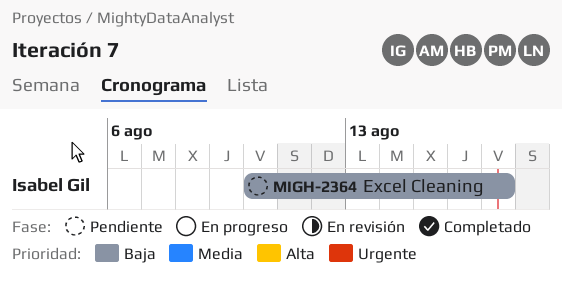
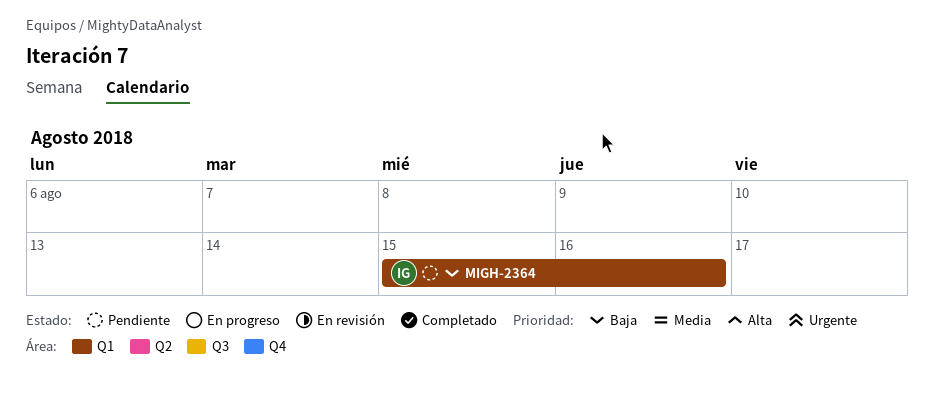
MIGH-2364, start: Aug 10 -> Aug 15
MIGH-2364, due: Aug 17 -> Aug 16

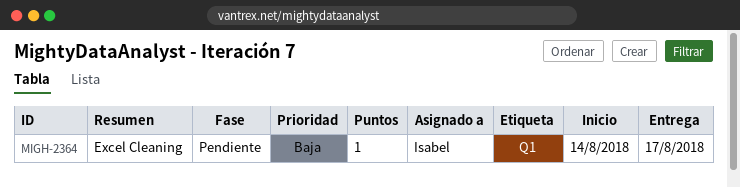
MIGH-2364, start: Aug 15 -> Aug 14
MIGH-2364, due: Aug 16 -> Aug 17

